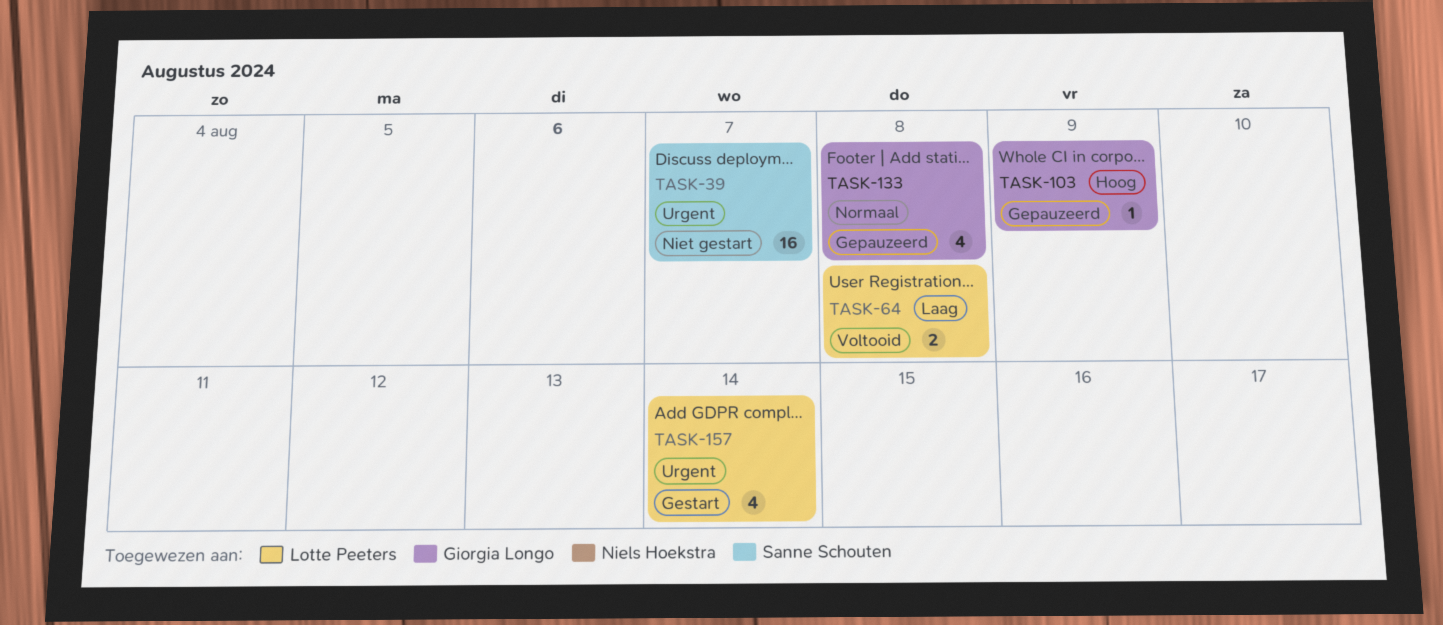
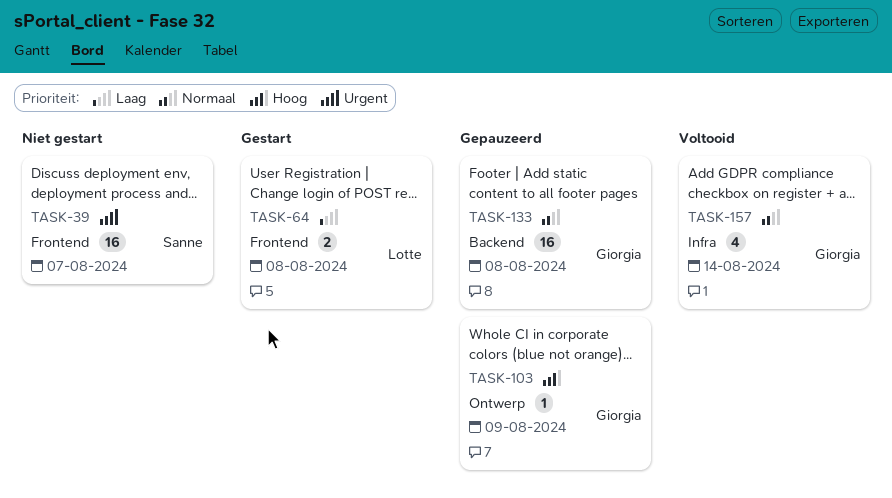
TASK-64, status: Voltooid -> Gestart
TASK-133, estimate: 4 -> 16
TASK-157, status: Gestart -> Voltooid
TASK-157, owner: Lotte Peeters -> Giorgia Longo
TASK-157, priority: Urgent -> Normaal

